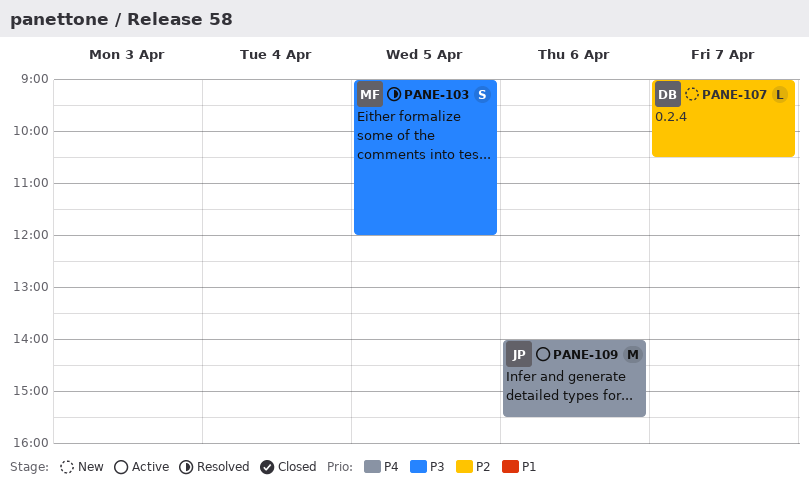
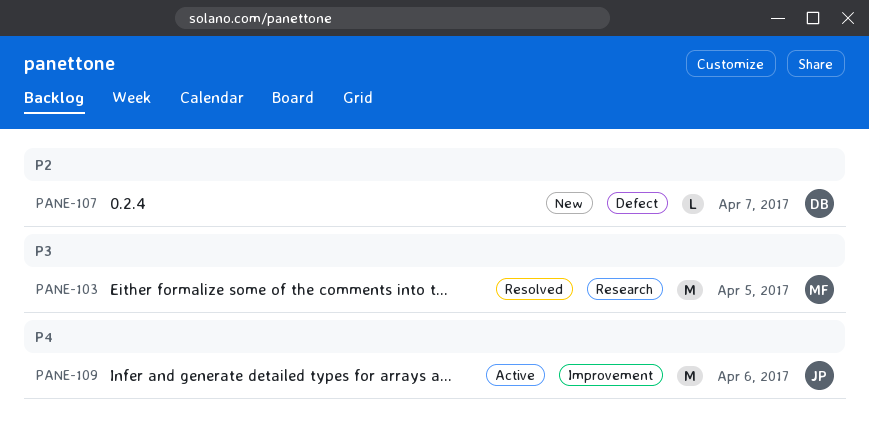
PANE-103, estimate: S -> M

